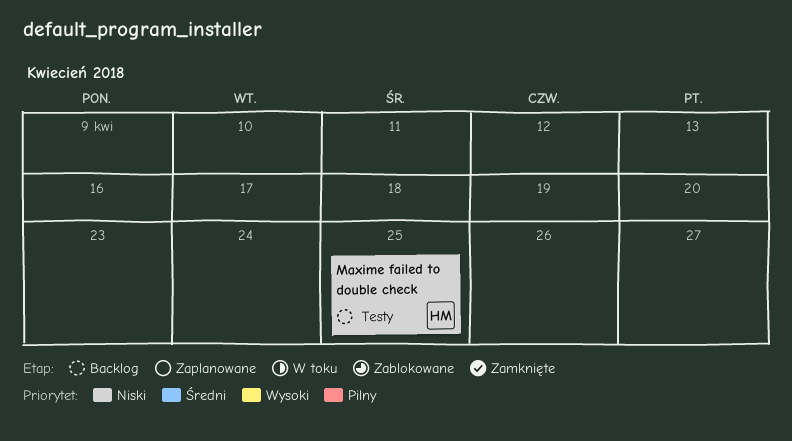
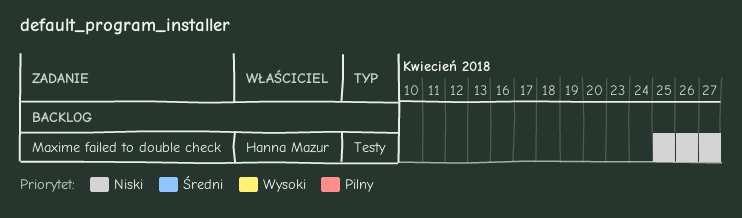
Maxime failed to double check, due: Apr 25 -> Apr 27

